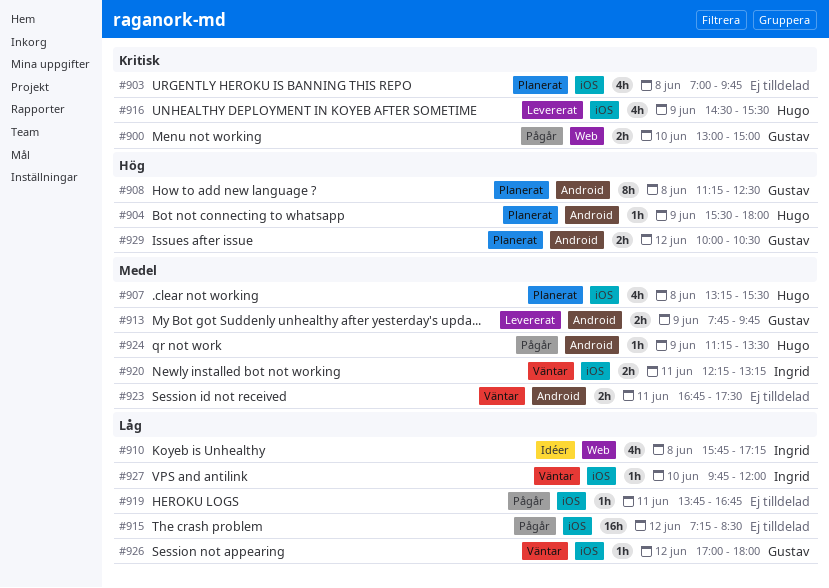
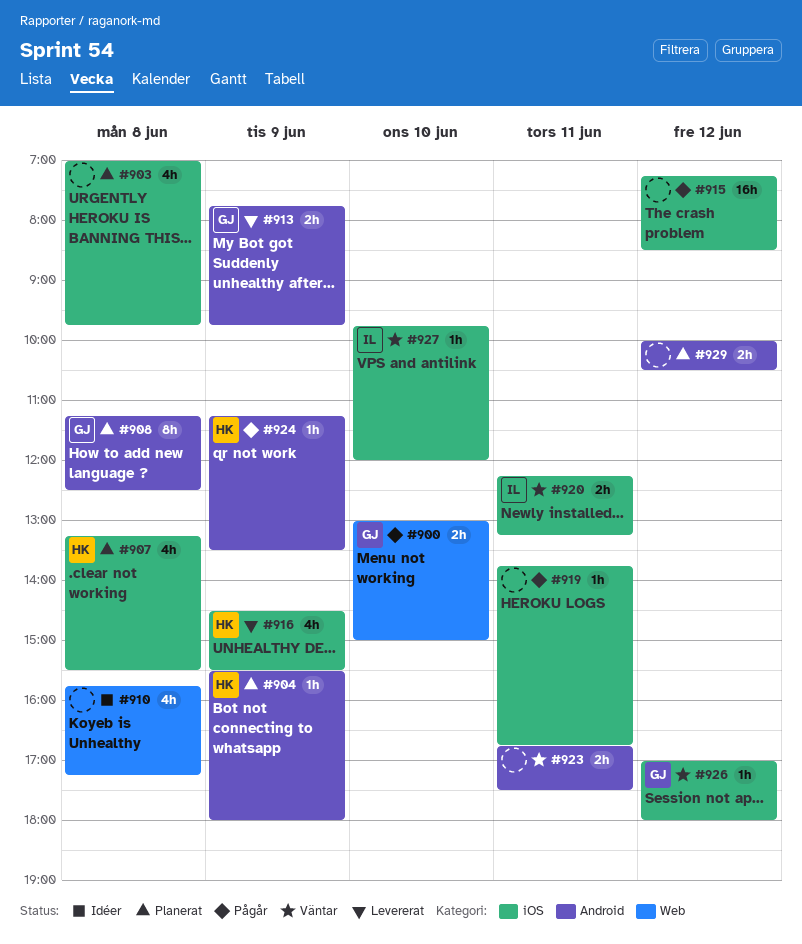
#910, owner: Ingrid -> none
#929, owner: Gustav -> none

